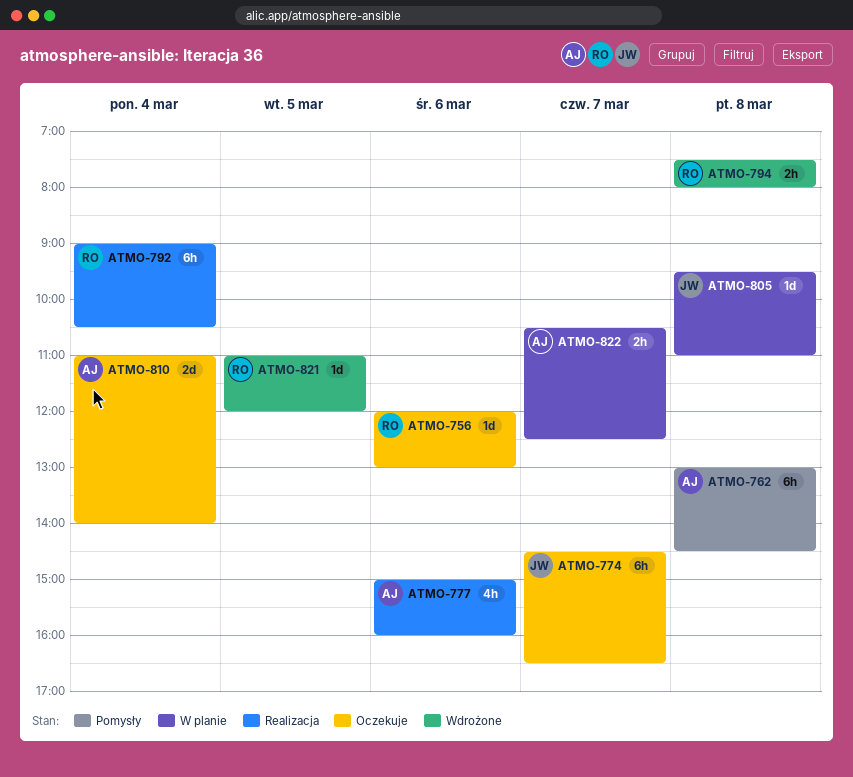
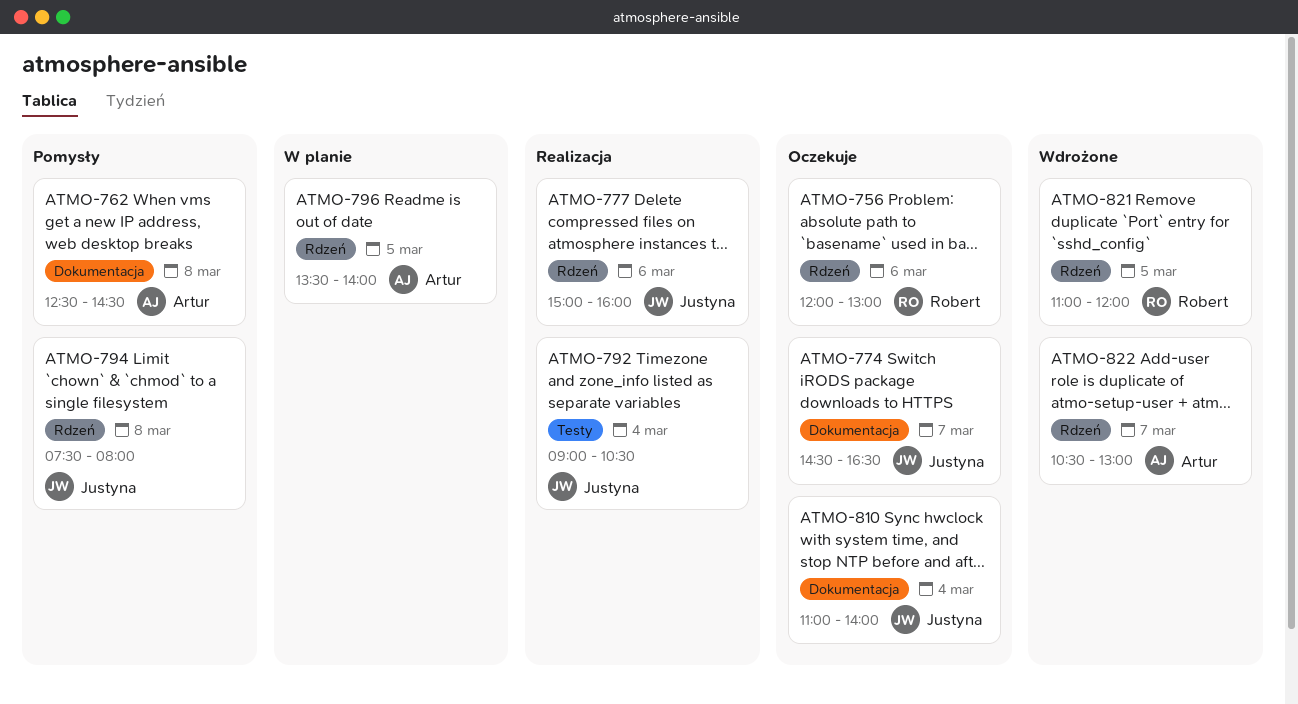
ATMO-762, begins: 13:00 -> 12:30
ATMO-777, owner: Artur -> Justyna
ATMO-792, owner: Robert -> Justyna
ATMO-794, status: Wdrożone -> Pomysły
ATMO-794, owner: Robert -> Justyna
ATMO-796: none -> present
ATMO-805: present -> none
ATMO-810, owner: Artur -> Justyna
ATMO-822, status: W planie -> Wdrożone
ATMO-822, ends: 12:30 -> 13:00

